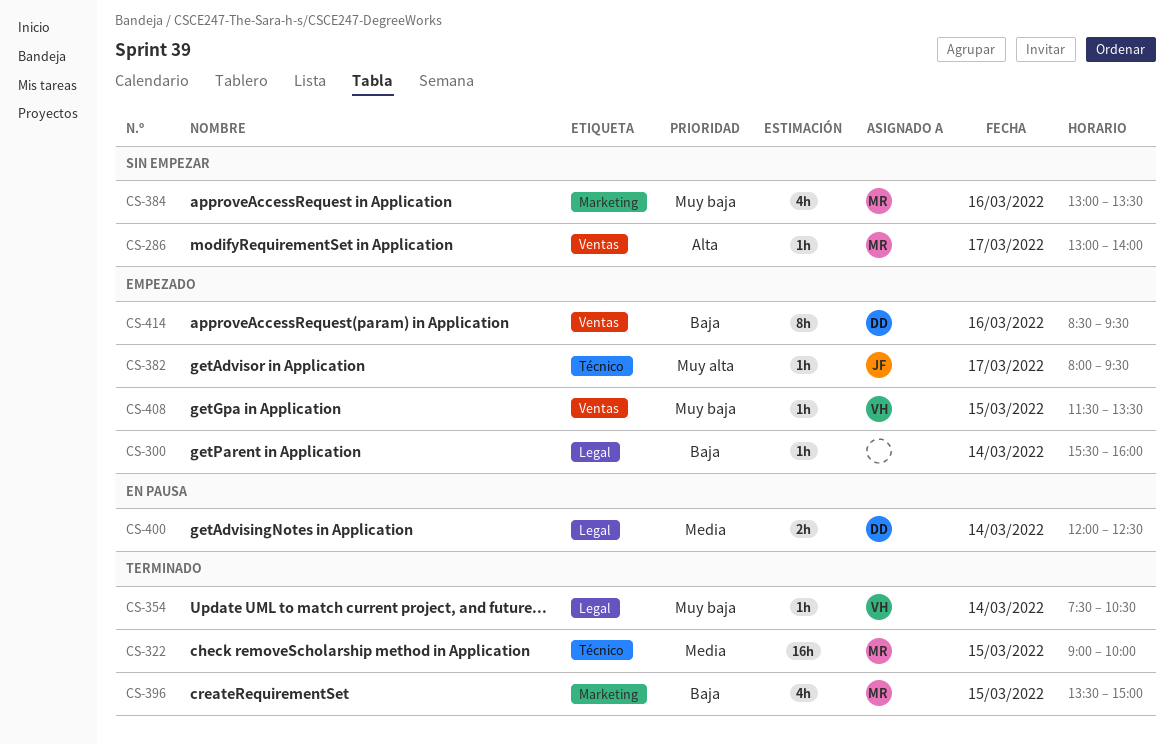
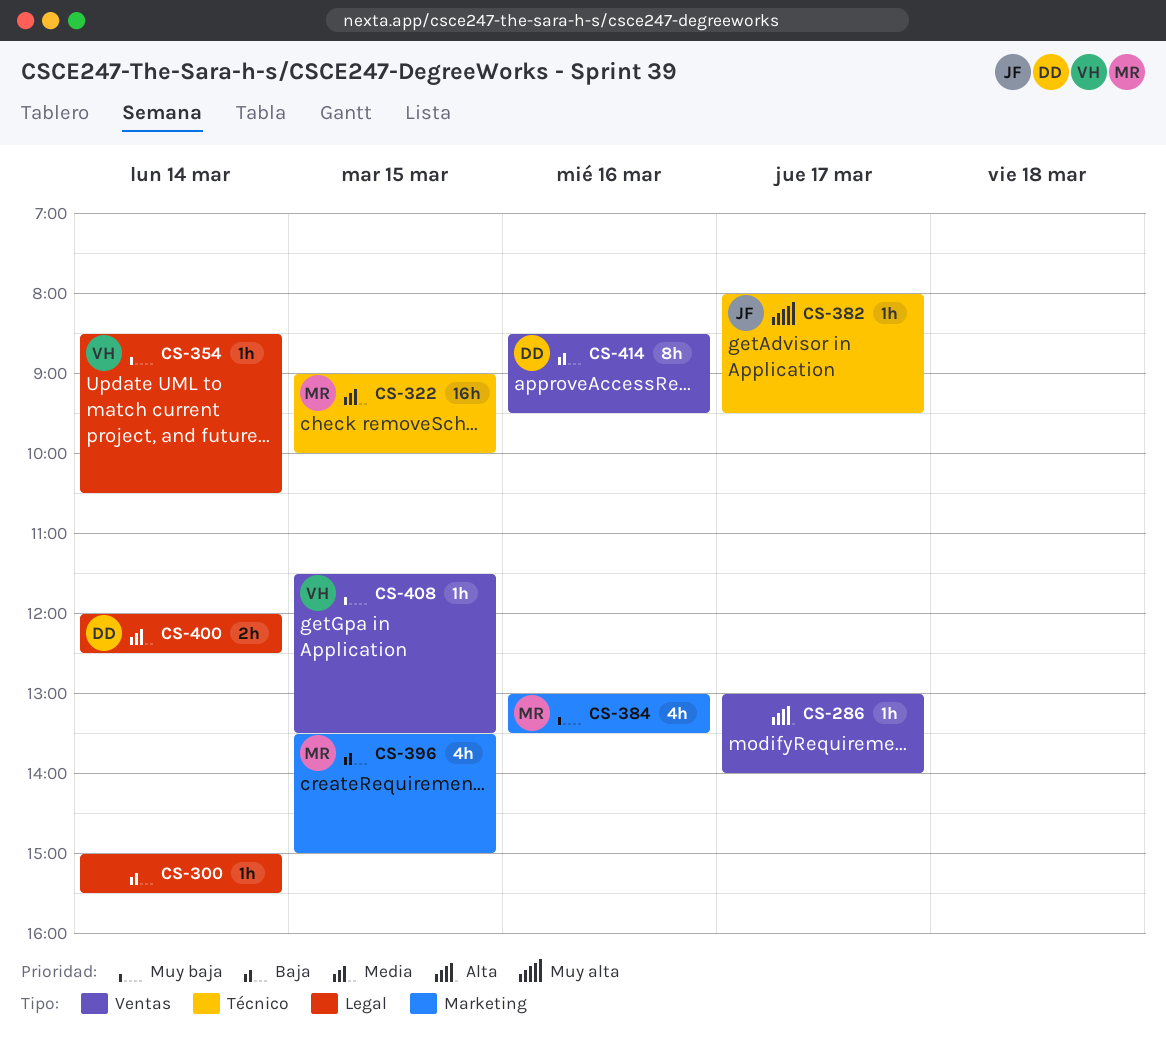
CS-286, owner: MR -> none
CS-300, begins: 15:30 -> 15:00
CS-300, ends: 16:00 -> 15:30
CS-354, begins: 07:30 -> 08:30

